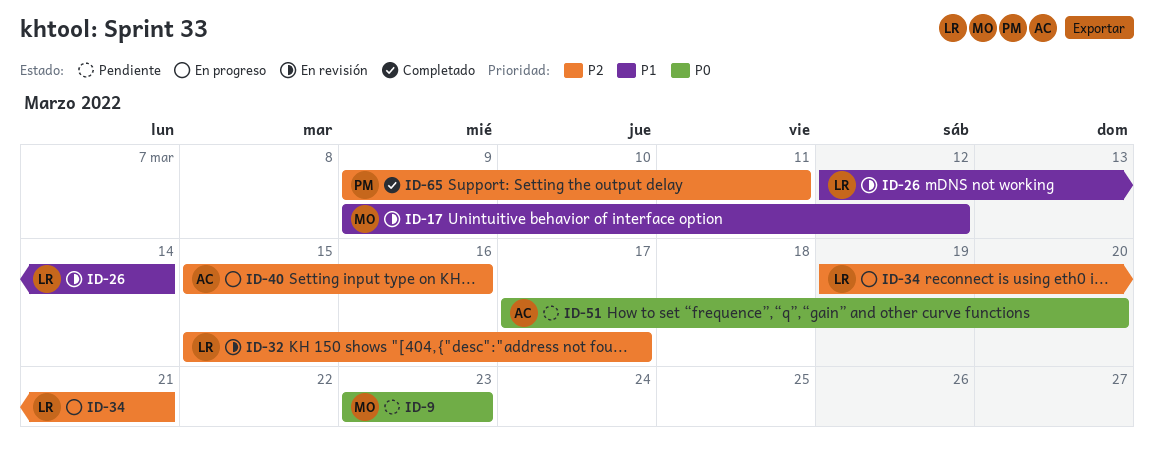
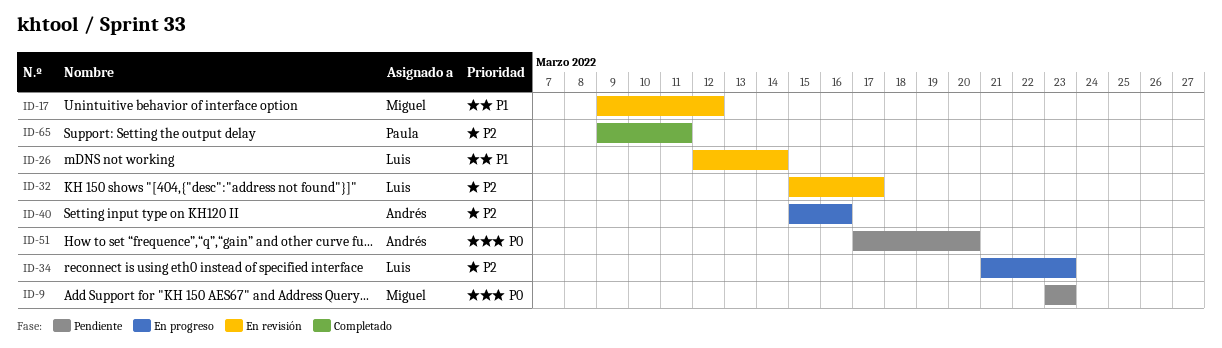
ID-34, start: Mar 19 -> Mar 21
ID-34, due: Mar 21 -> Mar 23

